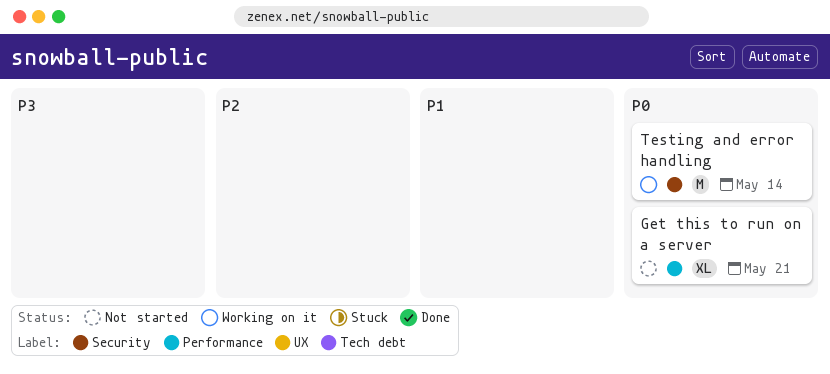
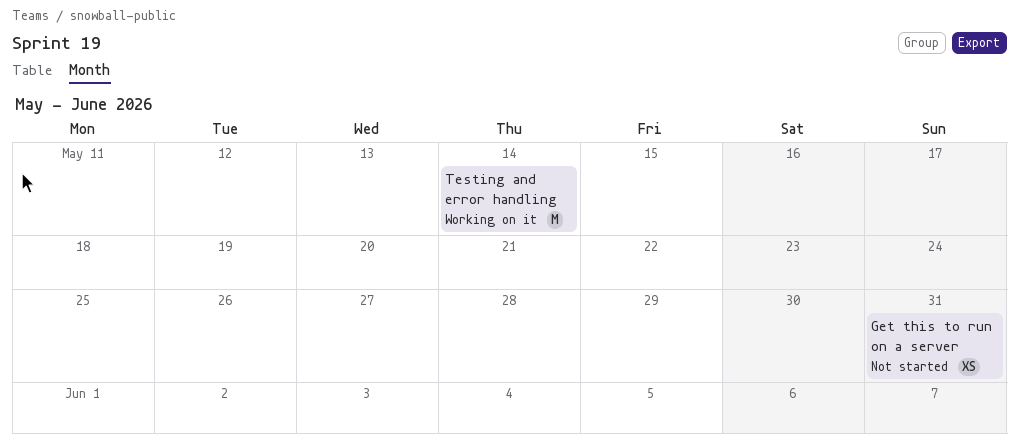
Get this to run on a server, estimate: XL -> XS
Get this to run on a server, due: May 21 -> May 31

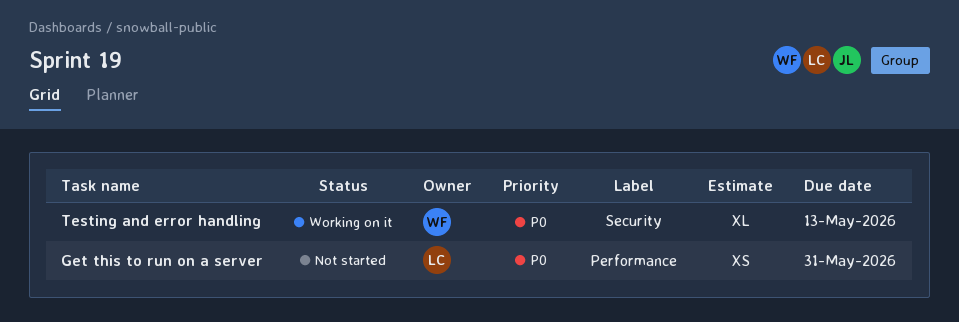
Testing and error handling, estimate: M -> XL
Testing and error handling, due: May 14 -> May 13

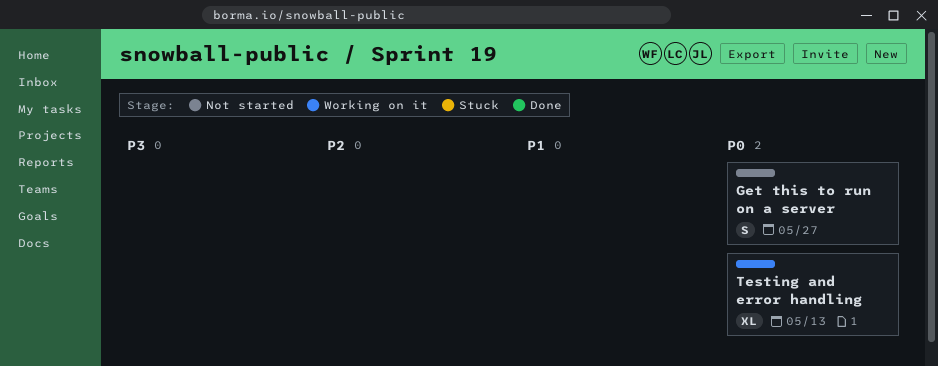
Get this to run on a server, estimate: XS -> S
Get this to run on a server, due: May 31 -> May 27

